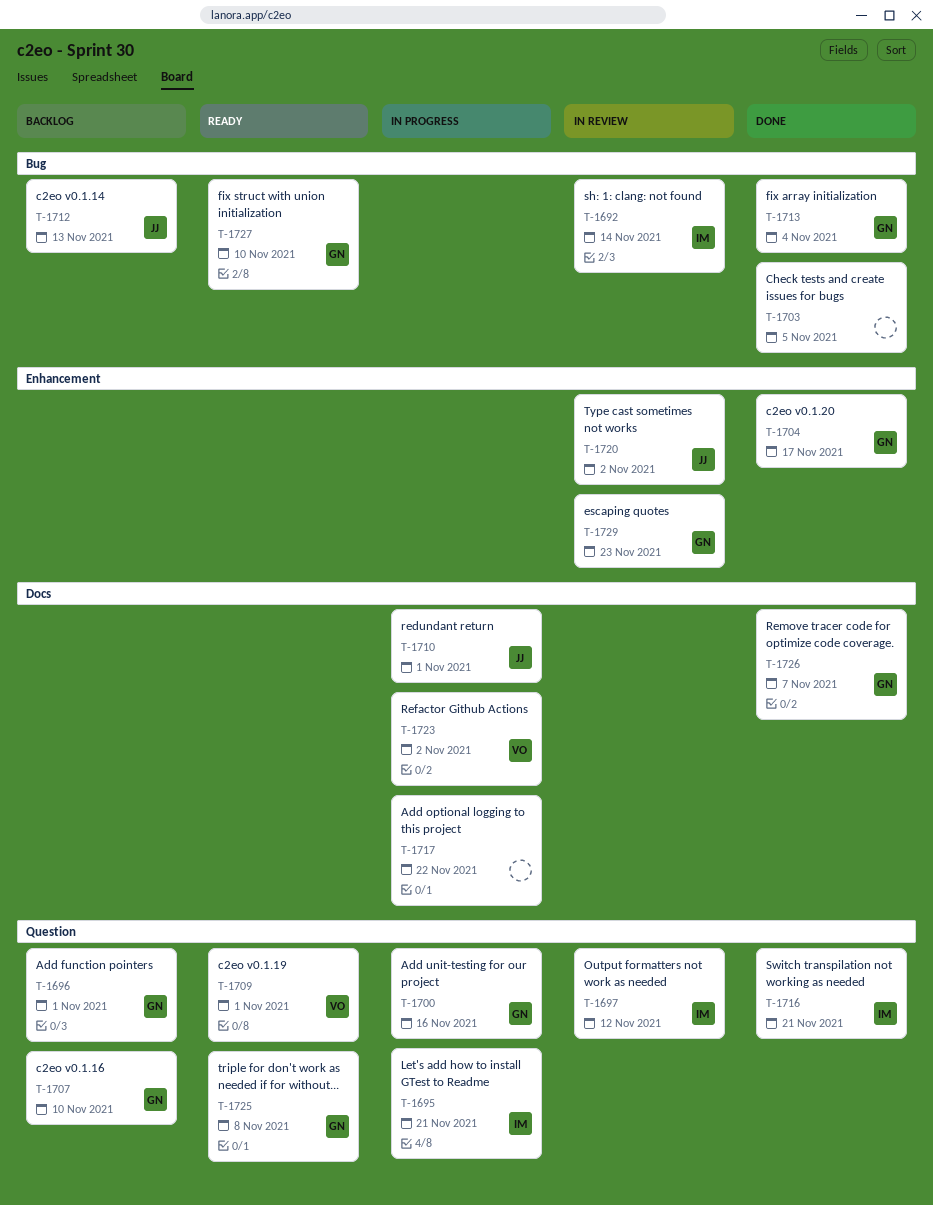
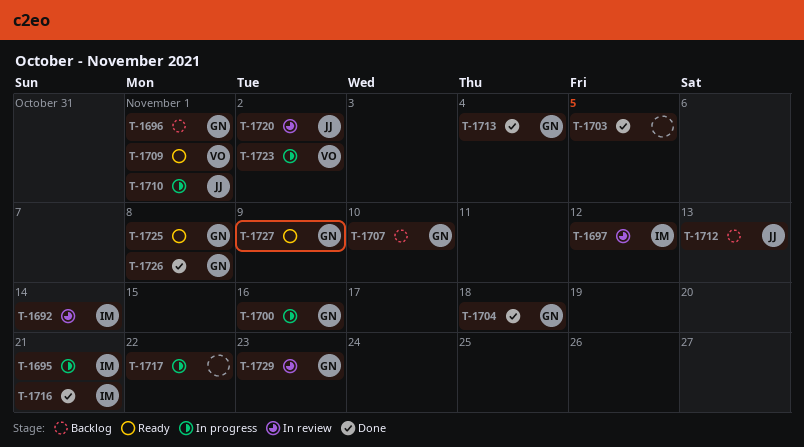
T-1704, due: Nov 17 -> Nov 18
T-1726, due: Nov 7 -> Nov 8
T-1727, due: Nov 10 -> Nov 9

